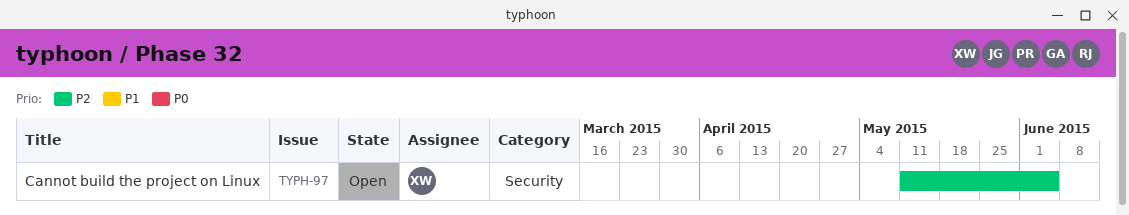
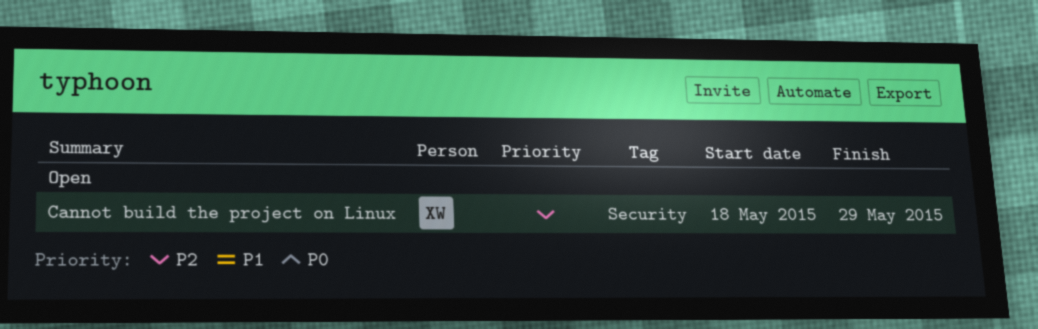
Cannot build the project on Linux, start: May 11 -> May 18
Cannot build the project on Linux, due: Jun 5 -> May 29

